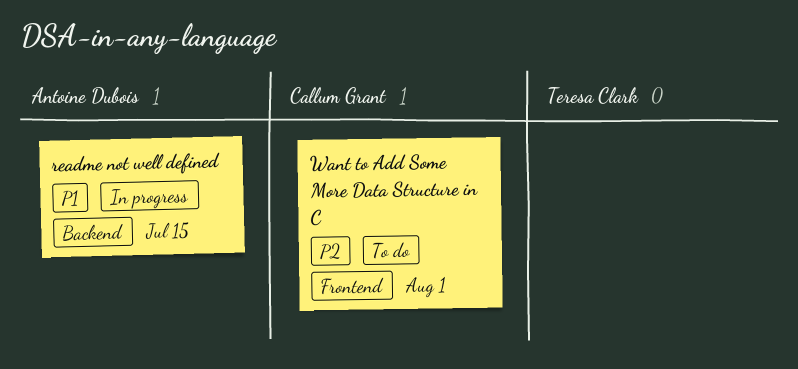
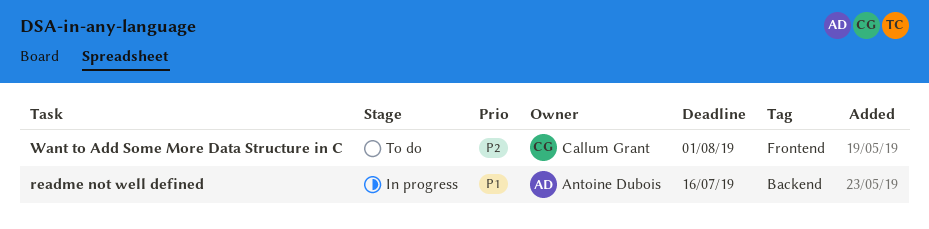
readme not well defined, due: Jul 15 -> Jul 16

